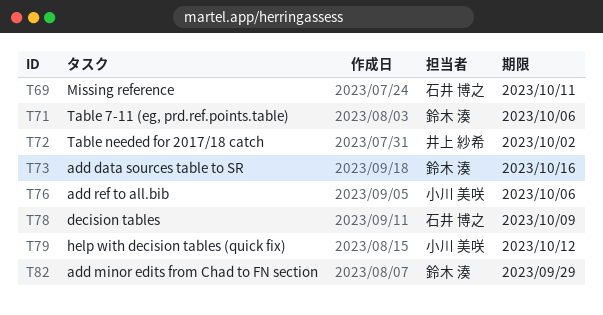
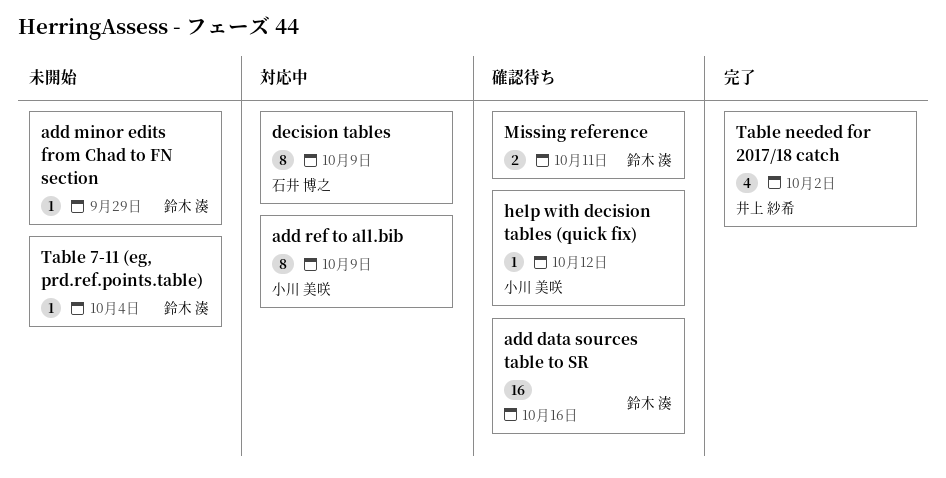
add ref to all.bib, due: Oct 6 -> Oct 9
Missing reference, owner: 石井 博之 -> 鈴木 湊
Table 7-11 (eg, prd.ref.points.table), due: Oct 6 -> Oct 4

